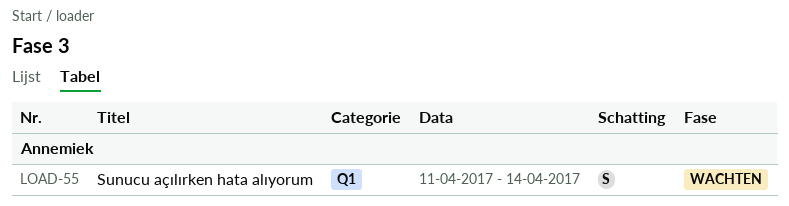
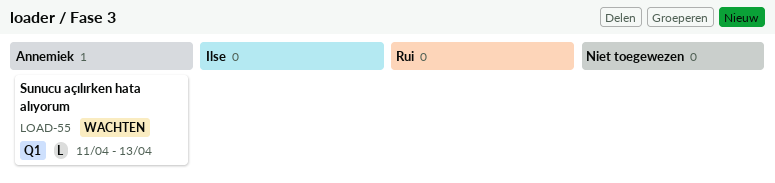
LOAD-55, estimate: S -> L
LOAD-55, due: Apr 14 -> Apr 13

